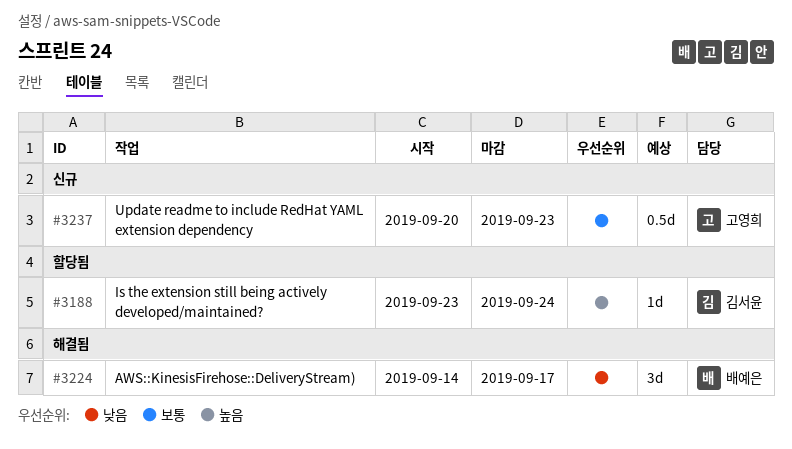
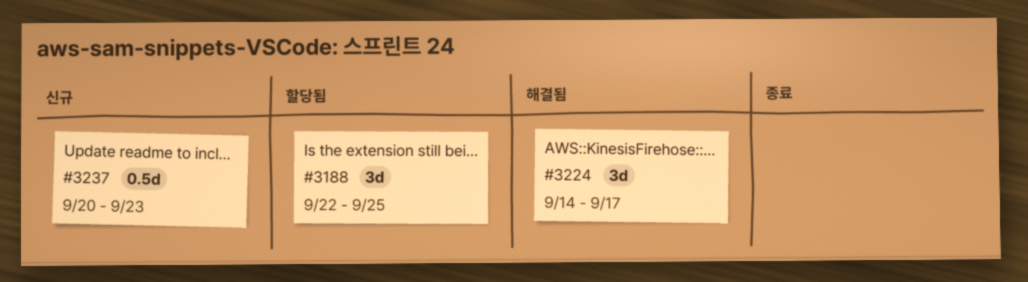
#3188, estimate: 1d -> 3d
#3188, start: Sep 23 -> Sep 22
#3188, due: Sep 24 -> Sep 25

